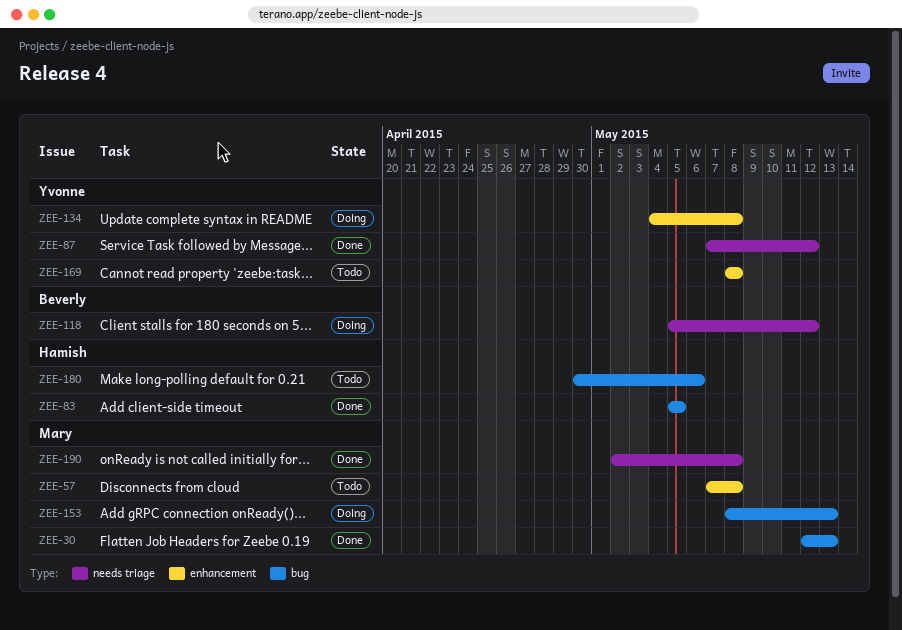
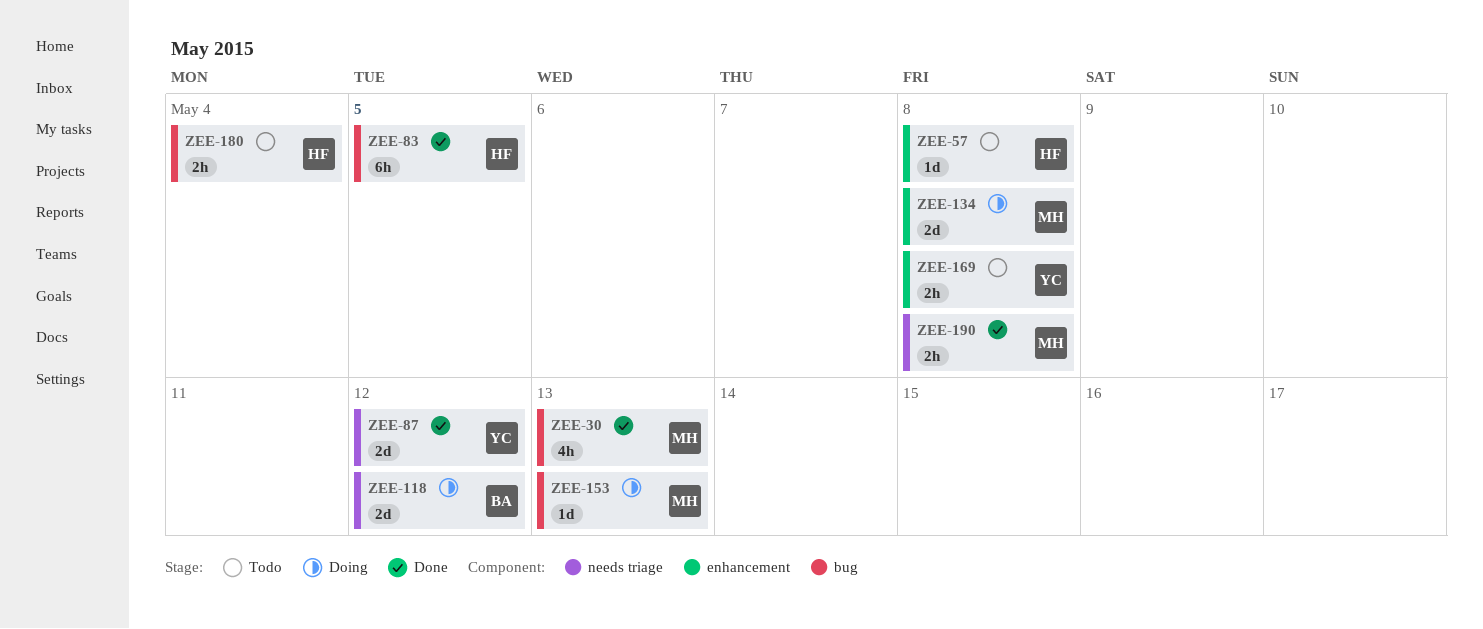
ZEE-57, owner: Mary -> Hamish
ZEE-134, owner: Yvonne -> Mary
ZEE-180, due: May 6 -> May 4

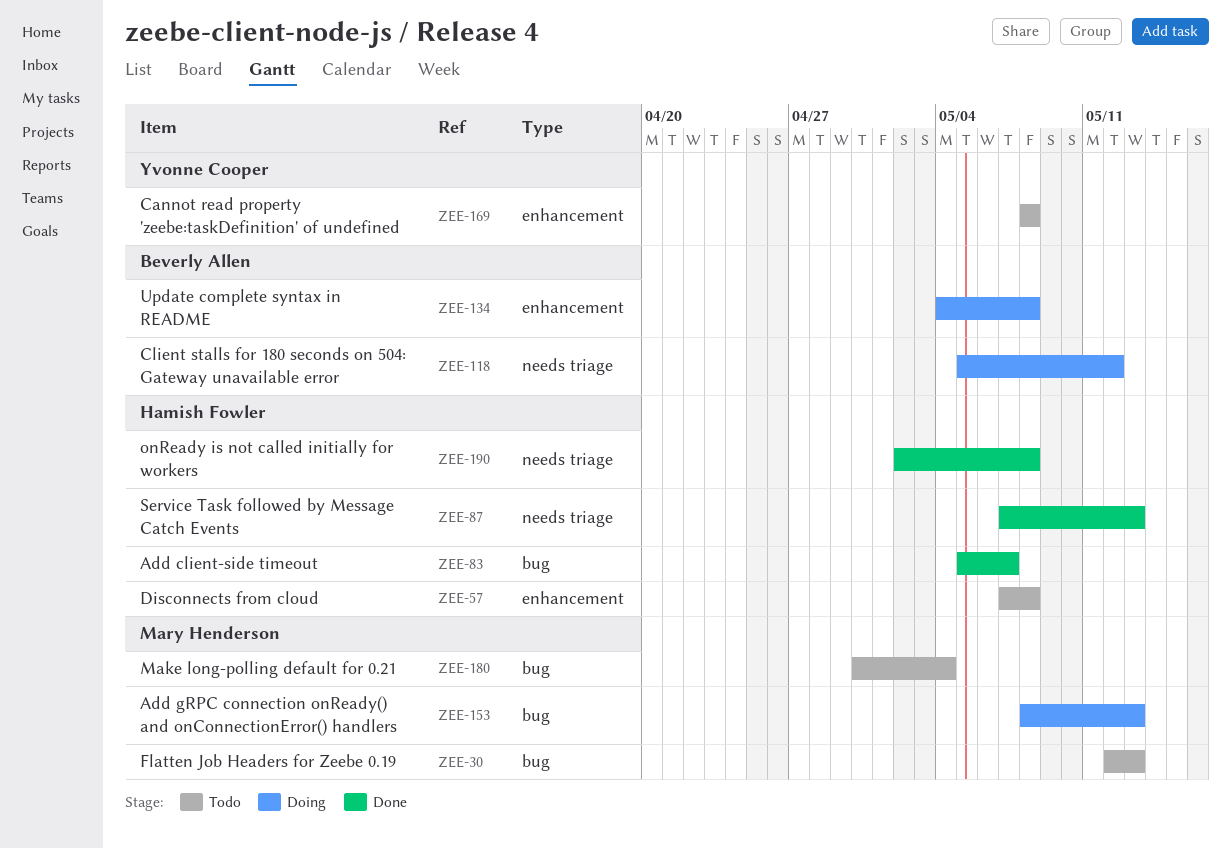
ZEE-30, status: Done -> Todo
ZEE-83, due: May 5 -> May 7
ZEE-87, owner: Yvonne Cooper -> Hamish Fowler
ZEE-87, due: May 12 -> May 13
ZEE-134, owner: Mary Henderson -> Beverly Allen
ZEE-180, owner: Hamish Fowler -> Mary Henderson
ZEE-190, owner: Mary Henderson -> Hamish Fowler

